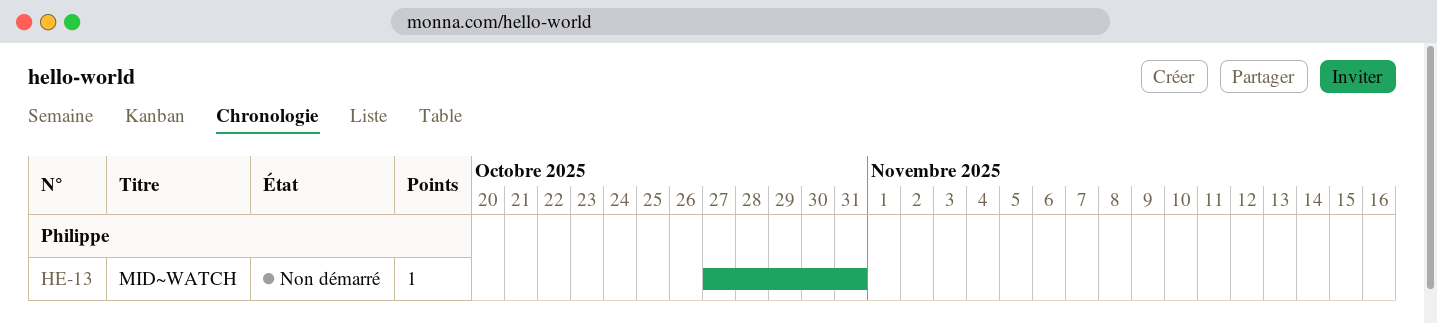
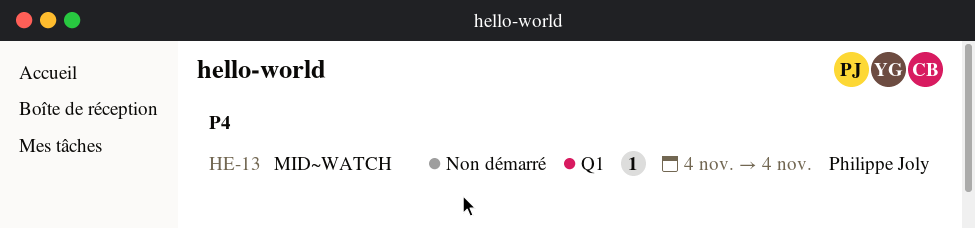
HE-13, start: Oct 27 -> Nov 4
HE-13, due: Oct 31 -> Nov 4

